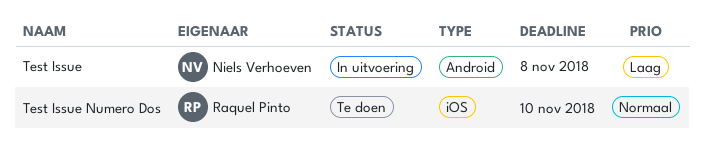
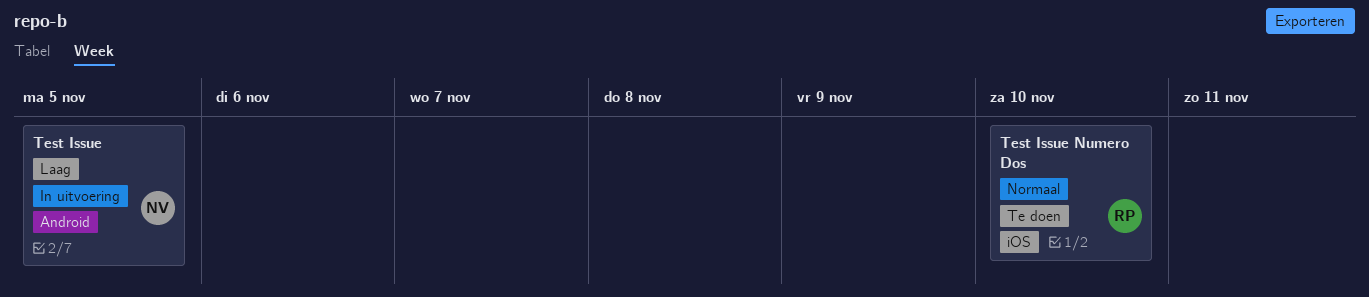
Test Issue, due: Nov 8 -> Nov 5

